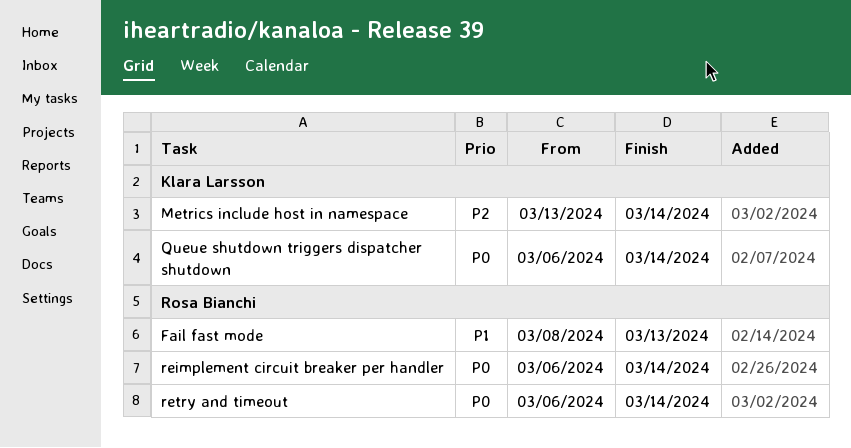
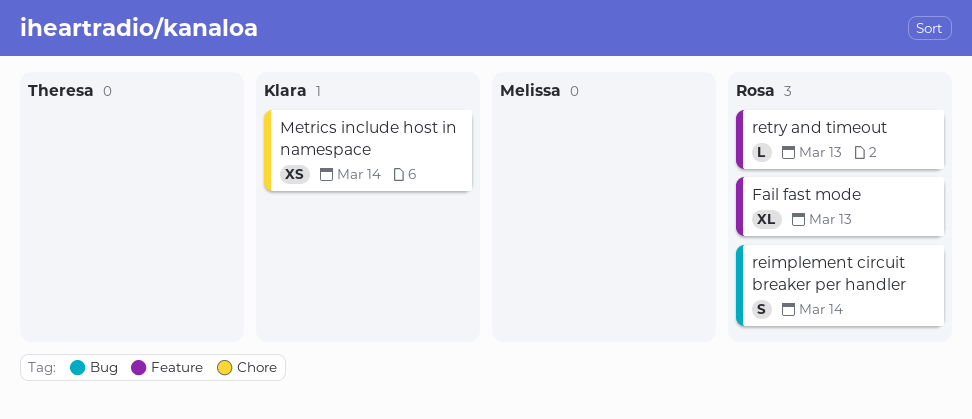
Queue shutdown triggers dispatcher shutdown: present -> none
retry and timeout, due: Mar 14 -> Mar 13

